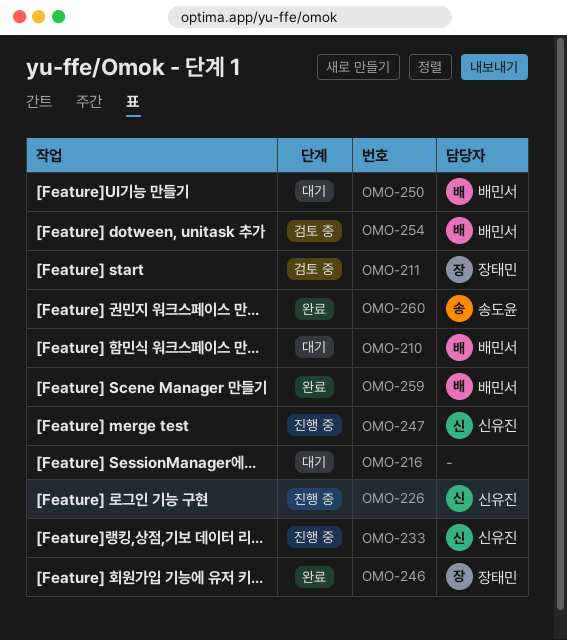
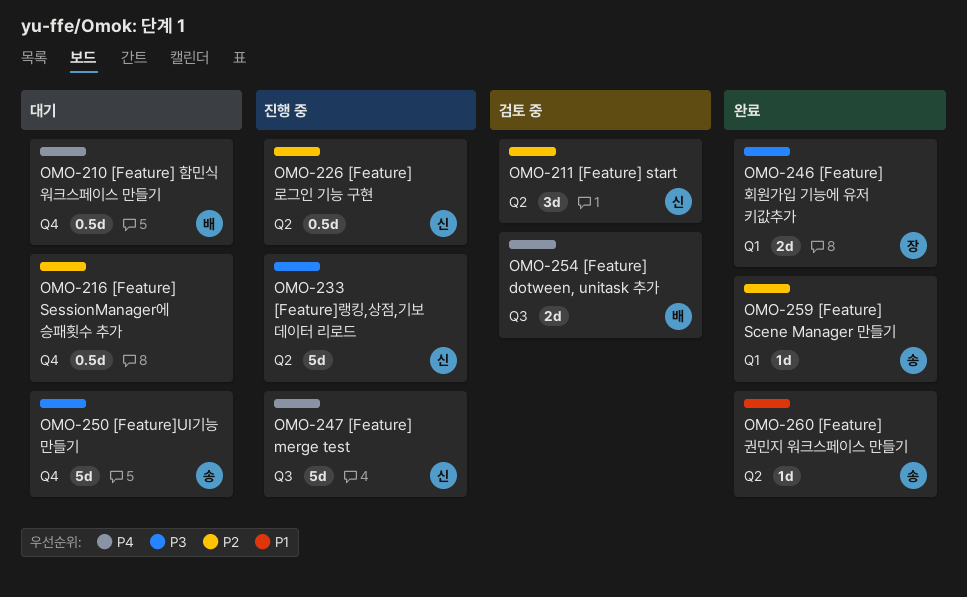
OMO-211, owner: 장태민 -> 신유진
OMO-250, owner: 배민서 -> 송도윤
OMO-259, owner: 배민서 -> 송도윤

